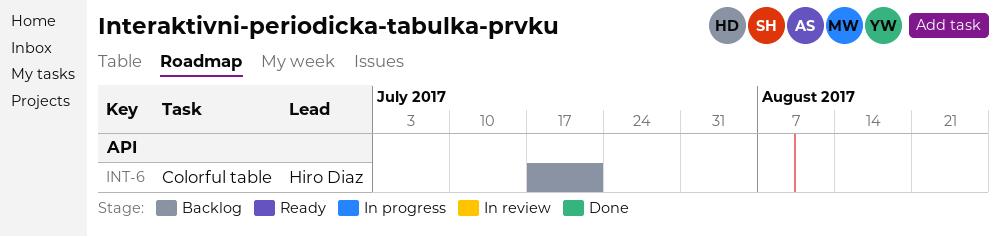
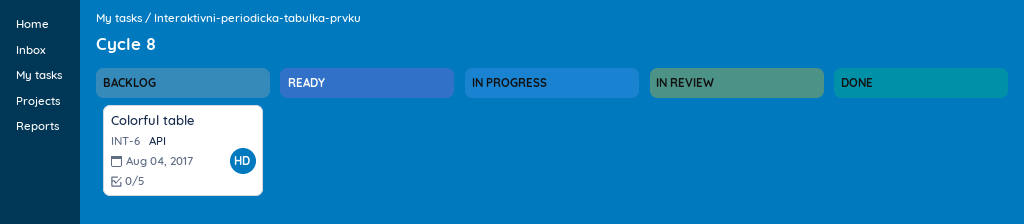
INT-6, due: Jul 21 -> Aug 4

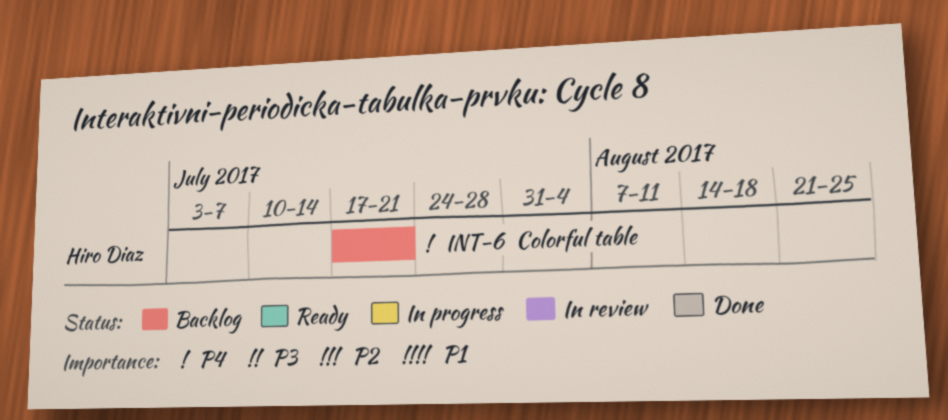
INT-6, due: Aug 4 -> Jul 21

